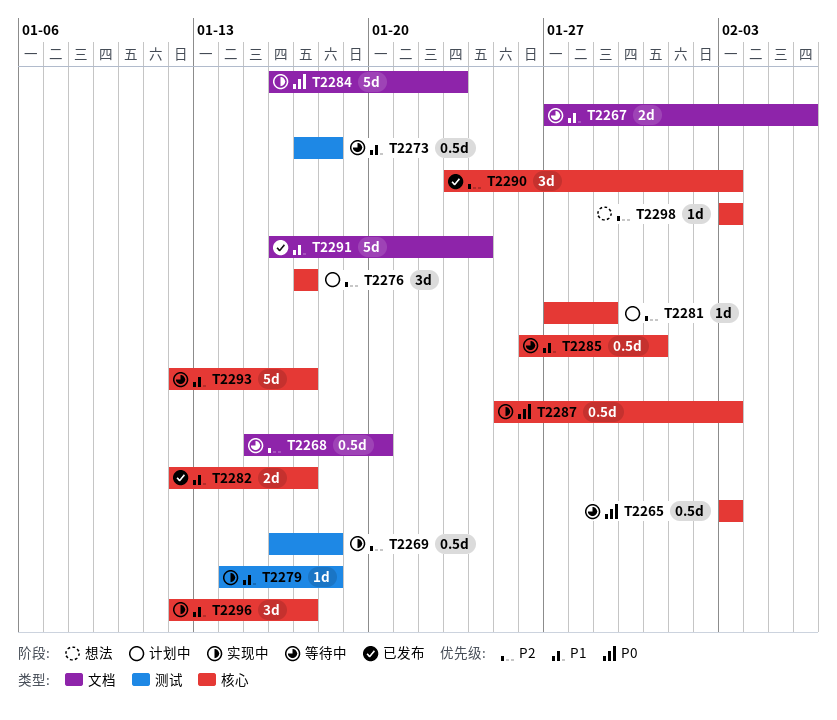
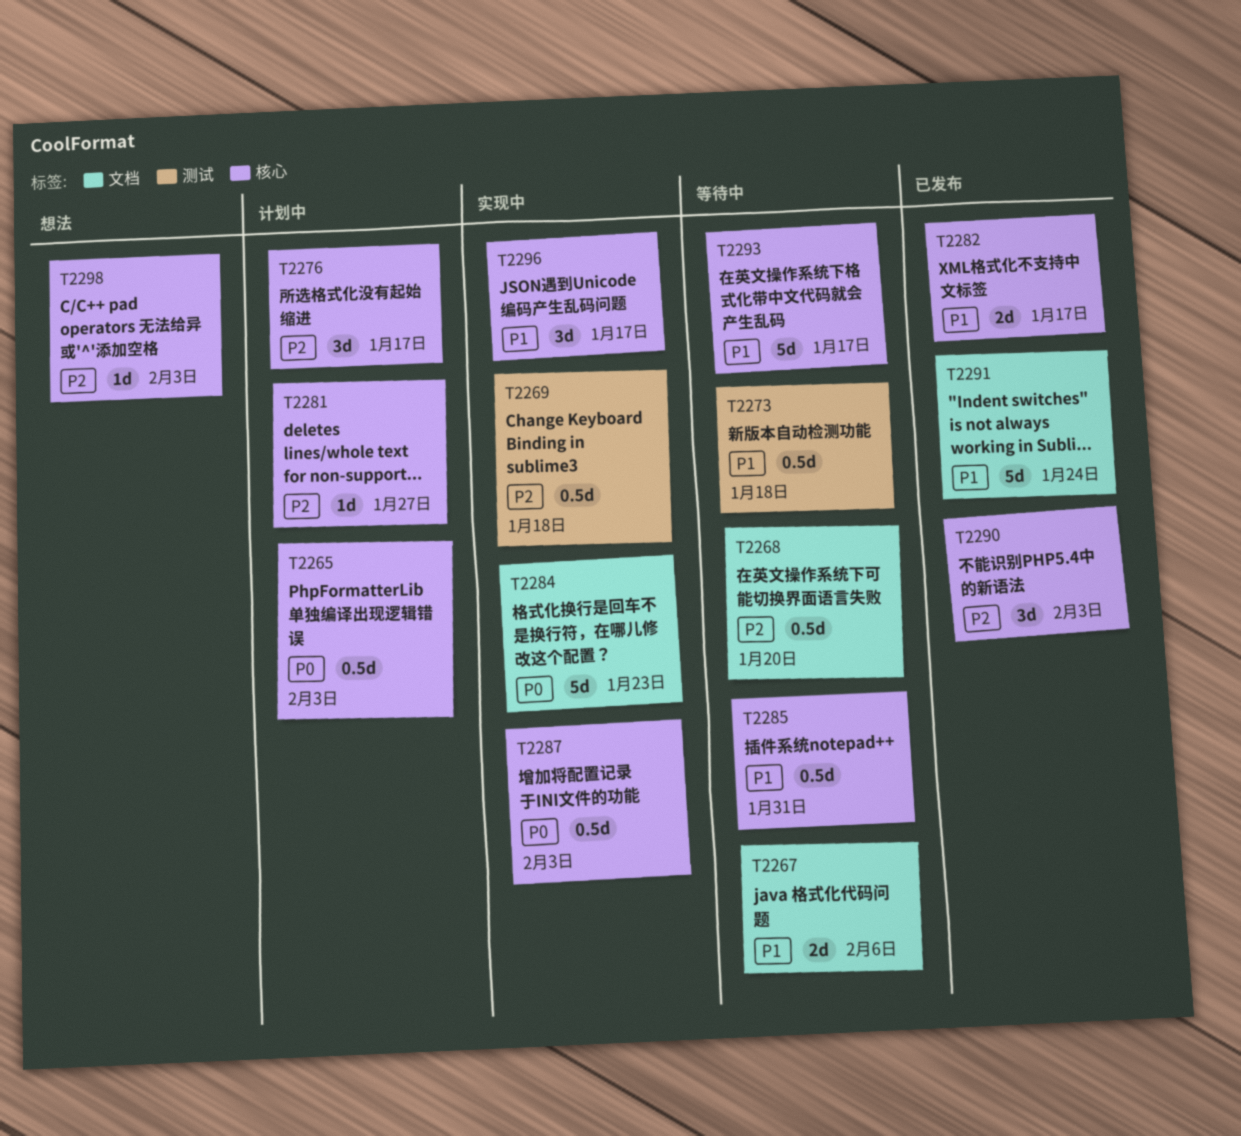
T2265, status: 等待中 -> 计划中
T2279: present -> none
T2281, due: Jan 29 -> Jan 27

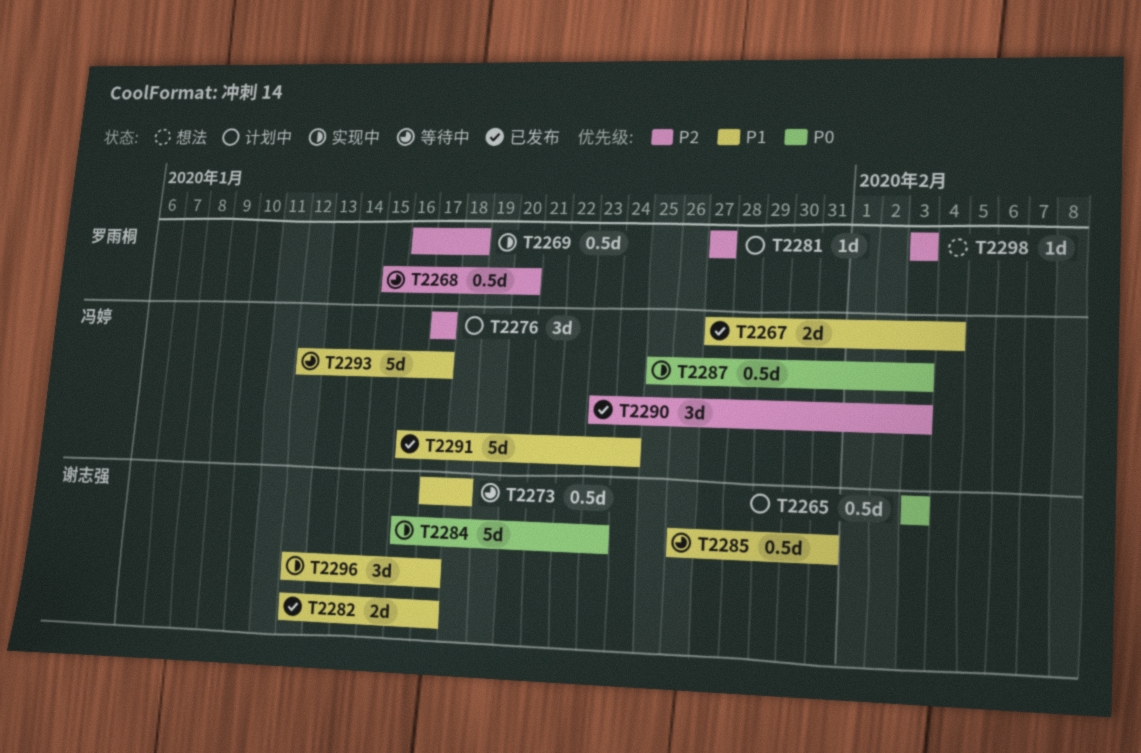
T2267, status: 等待中 -> 已发布
T2267, due: Feb 6 -> Feb 4

